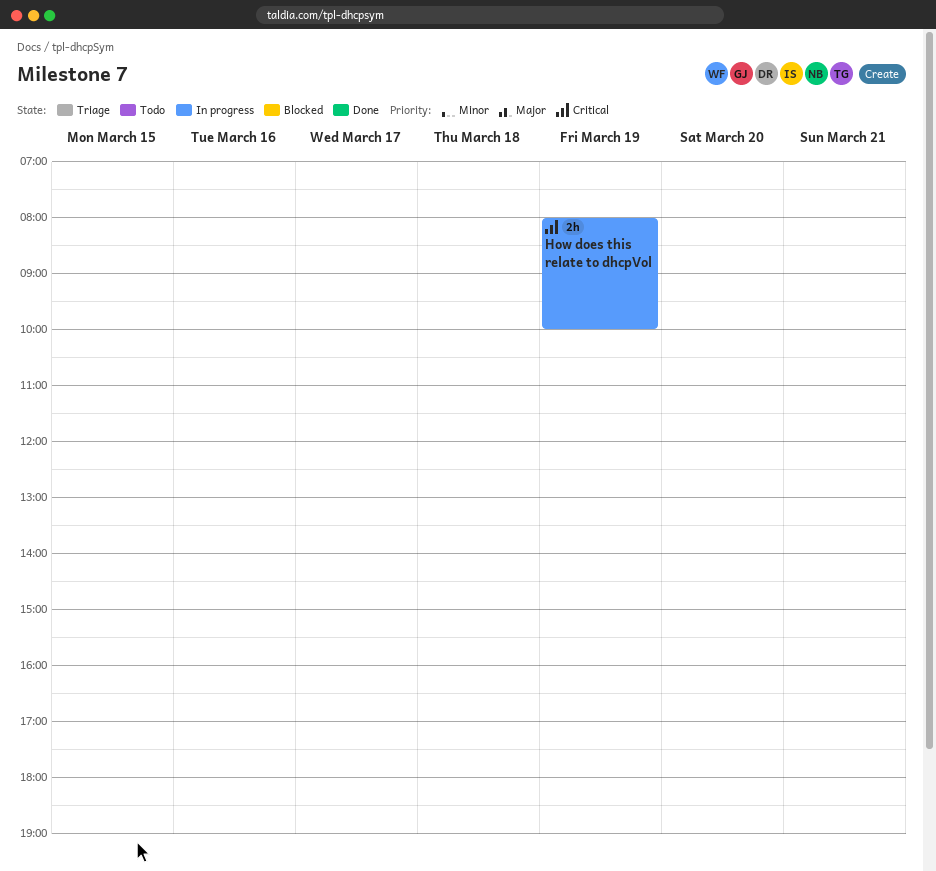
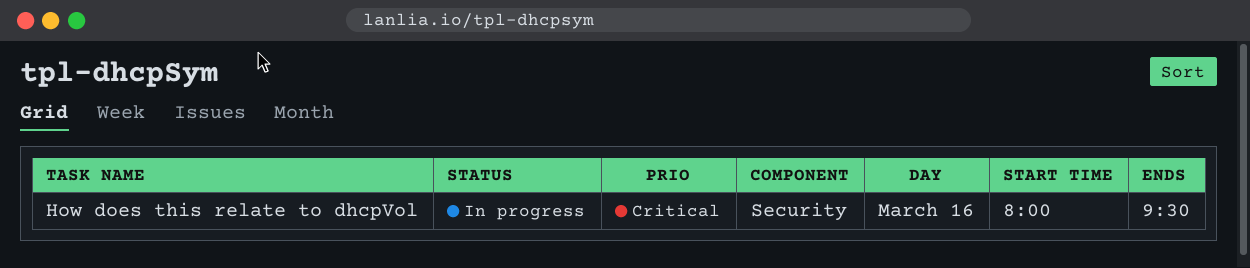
How does this relate to dhcpVol, day: Mar 19 -> Mar 16
How does this relate to dhcpVol, ends: 10:00 -> 09:30

